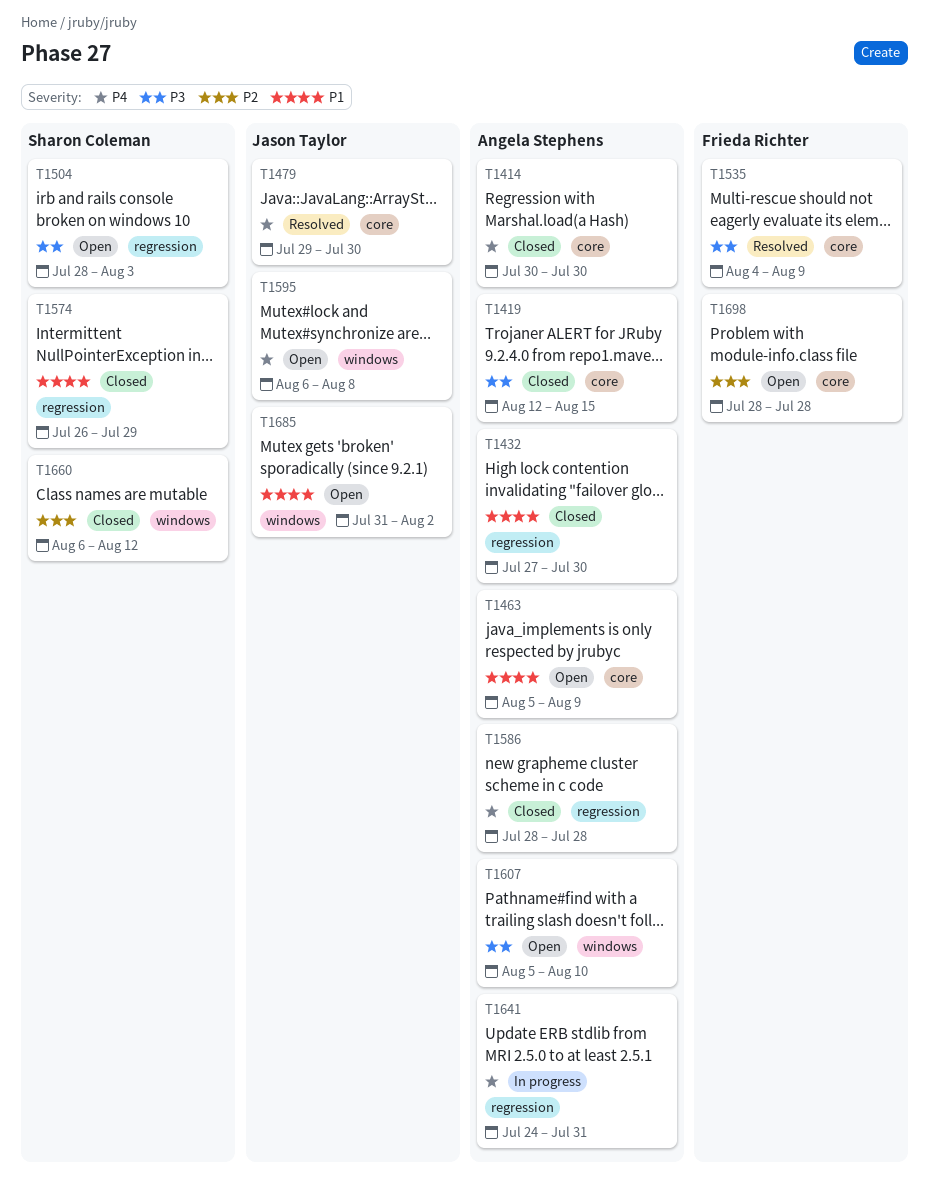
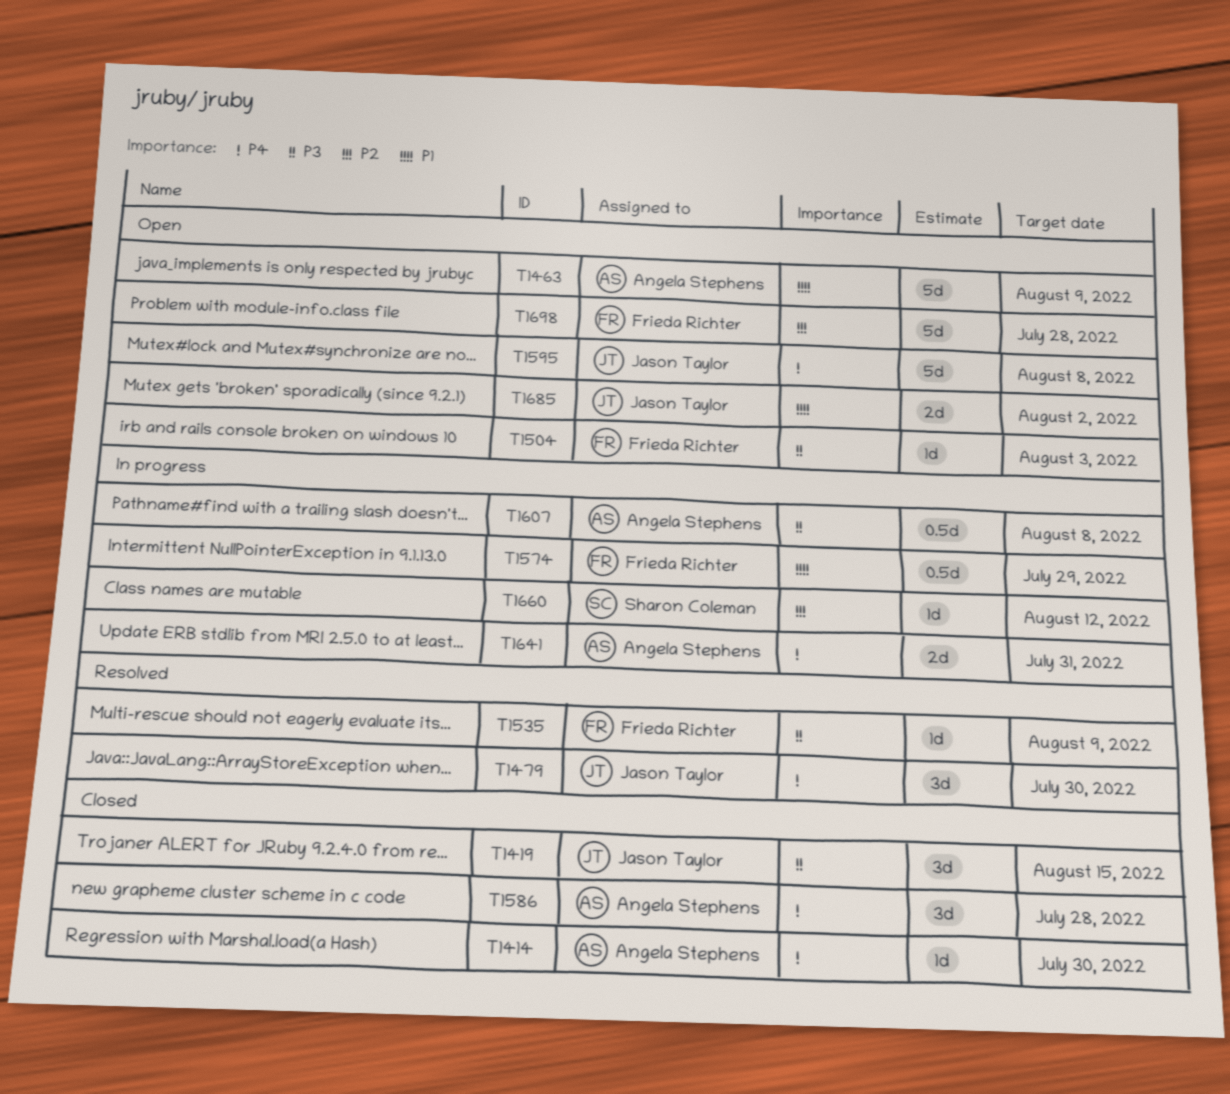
T1419, owner: Angela Stephens -> Jason Taylor
T1432: present -> none
T1504, owner: Sharon Coleman -> Frieda Richter
T1574, status: Closed -> In progress
T1574, owner: Sharon Coleman -> Frieda Richter
T1607, status: Open -> In progress
T1607, due: Aug 10 -> Aug 8
T1660, status: Closed -> In progress

